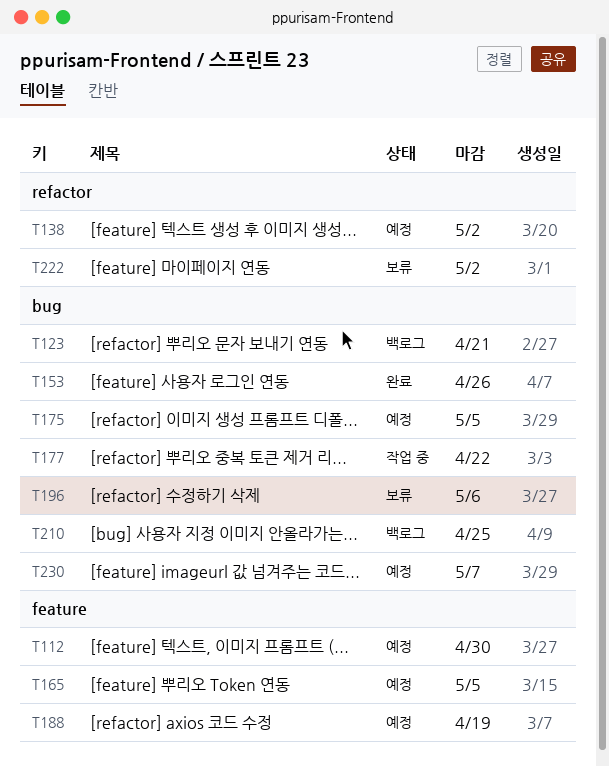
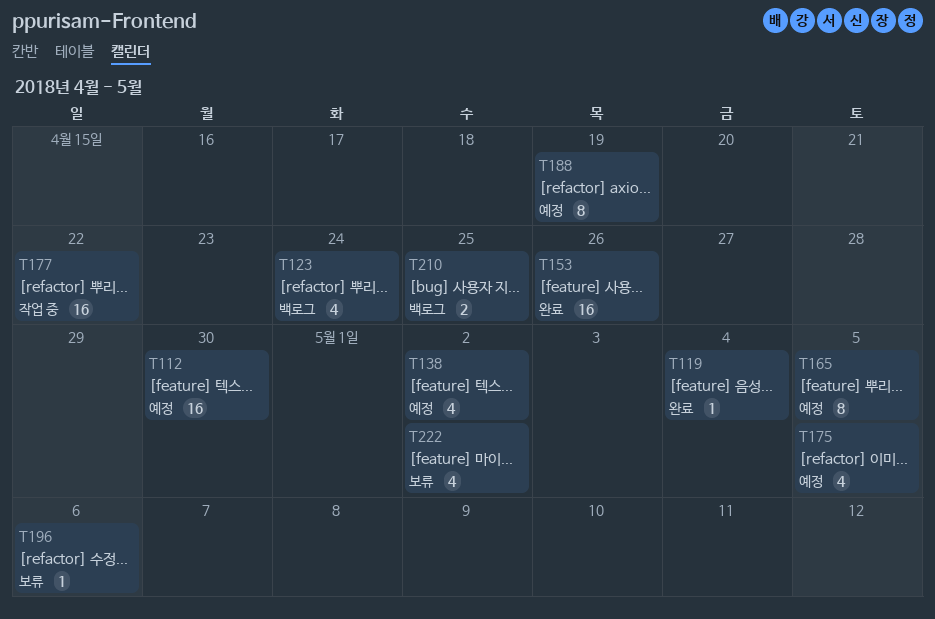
T119: none -> present
T123, due: Apr 21 -> Apr 24
T230: present -> none

